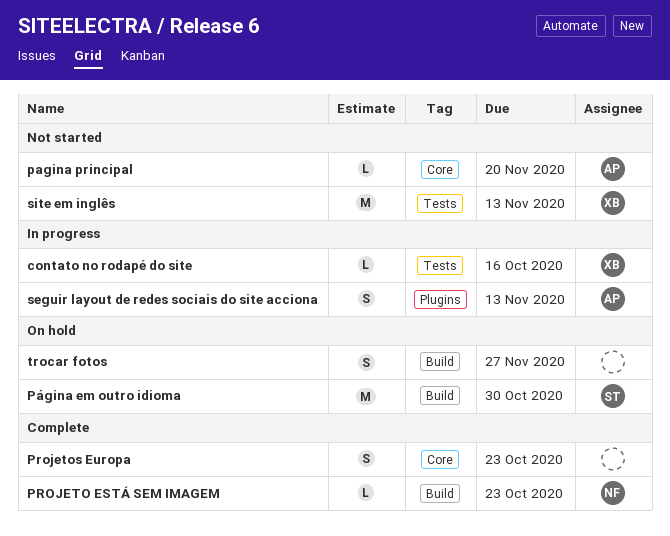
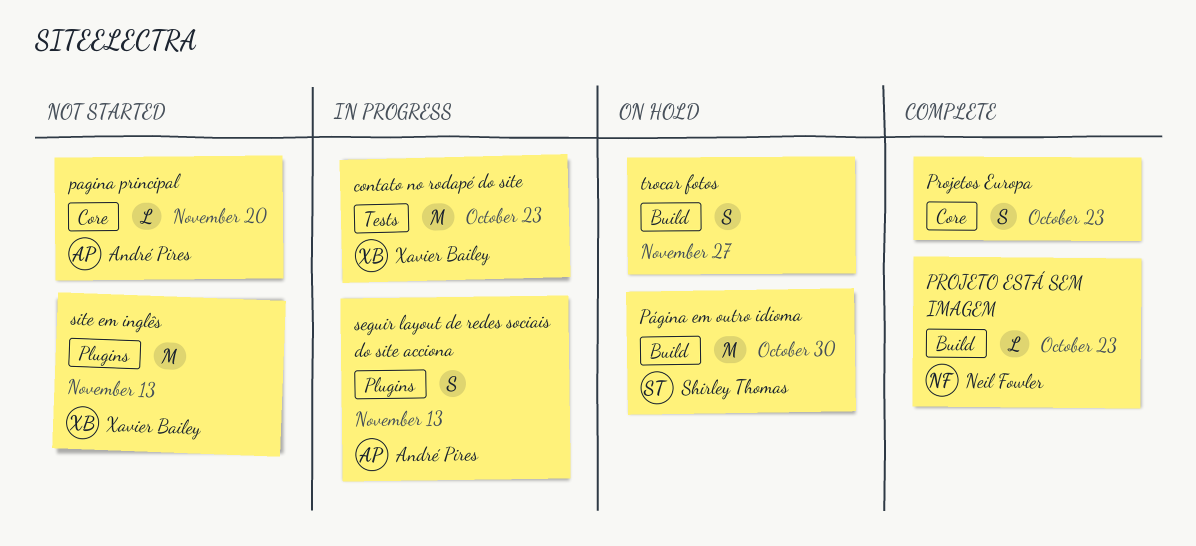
contato no rodapé do site, estimate: L -> M
contato no rodapé do site, due: Oct 16 -> Oct 23
site em inglês, label: Tests -> Plugins

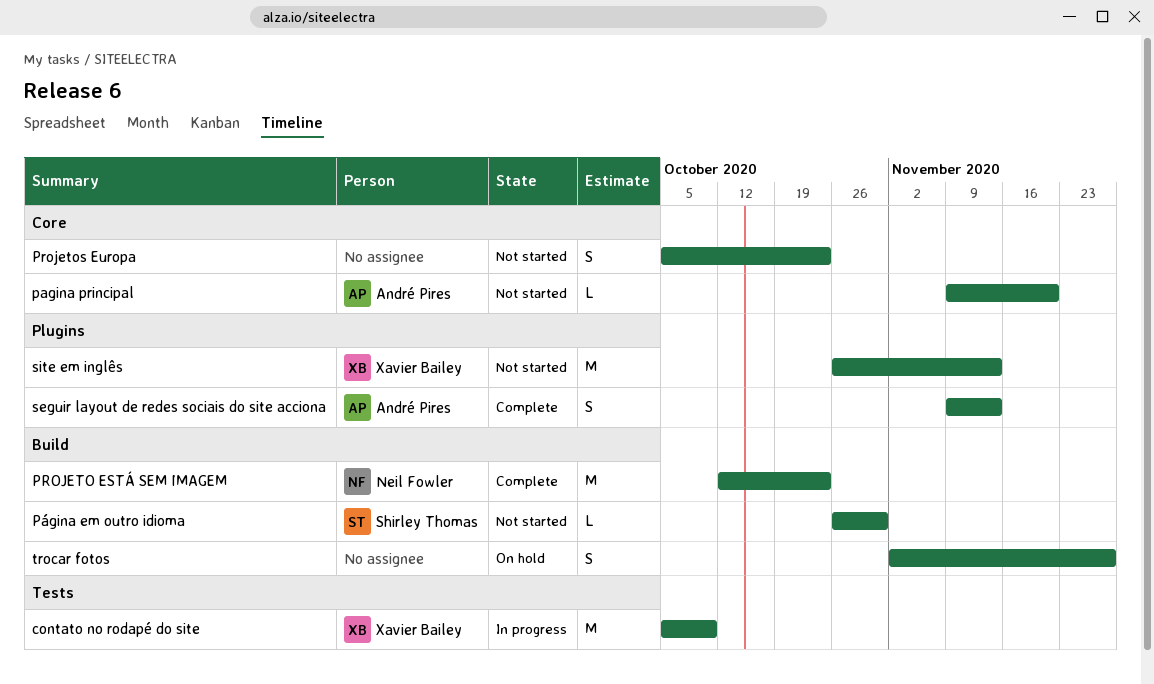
contato no rodapé do site, due: Oct 23 -> Oct 9
PROJETO ESTÁ SEM IMAGEM, estimate: L -> M
Projetos Europa, status: Complete -> Not started
Página em outro idioma, status: On hold -> Not started
Página em outro idioma, estimate: M -> L
seguir layout de redes sociais do site acciona, status: In progress -> Complete

